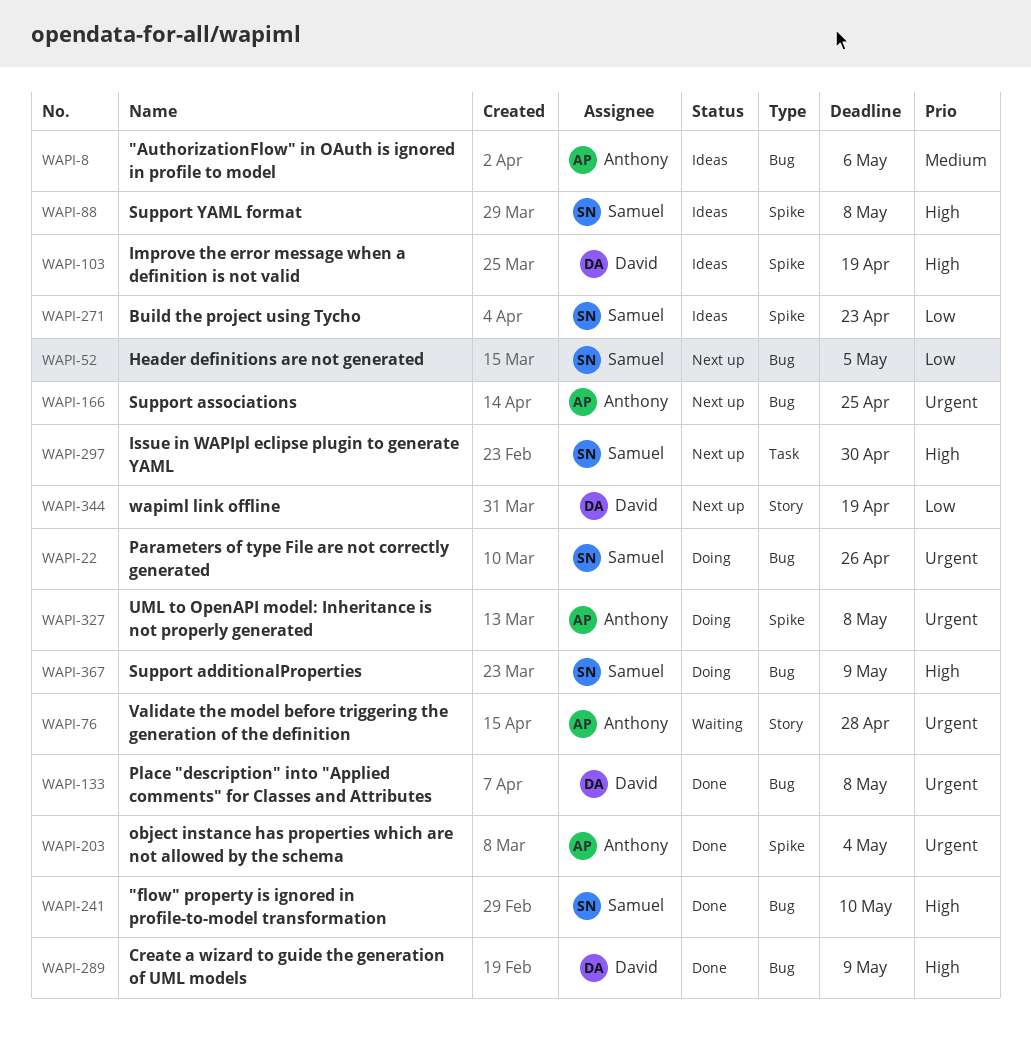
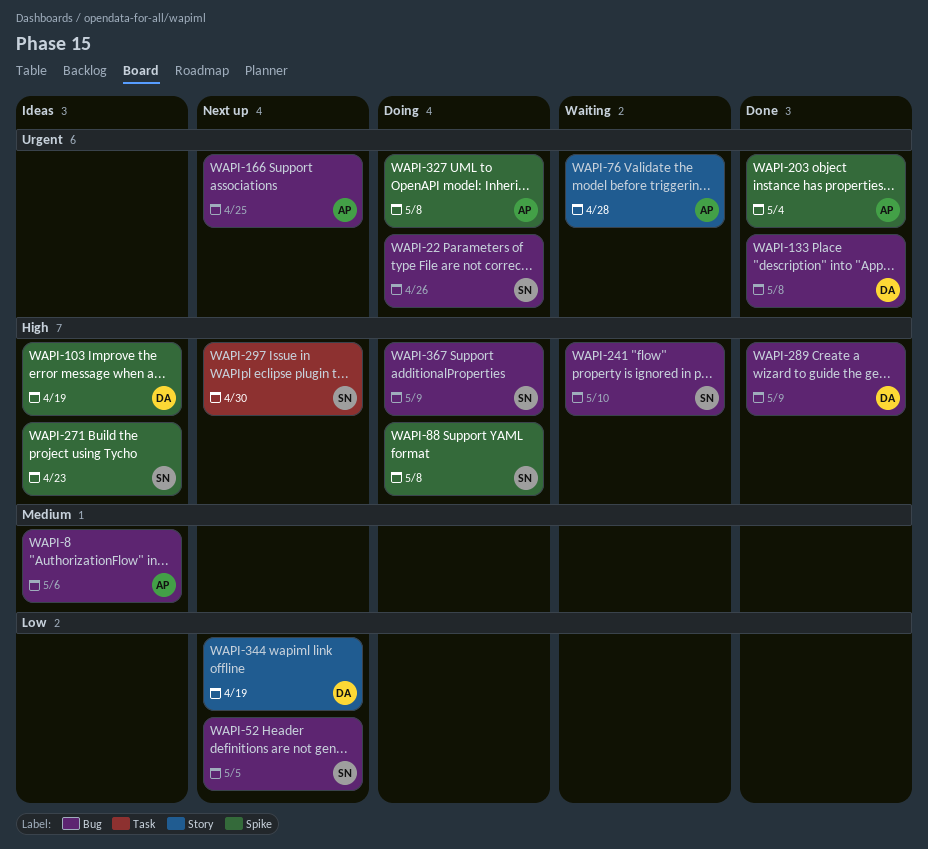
WAPI-88, status: Ideas -> Doing
WAPI-241, status: Done -> Waiting
WAPI-271, priority: Low -> High

